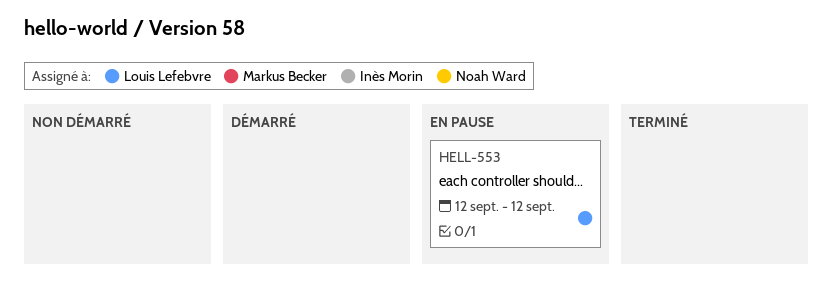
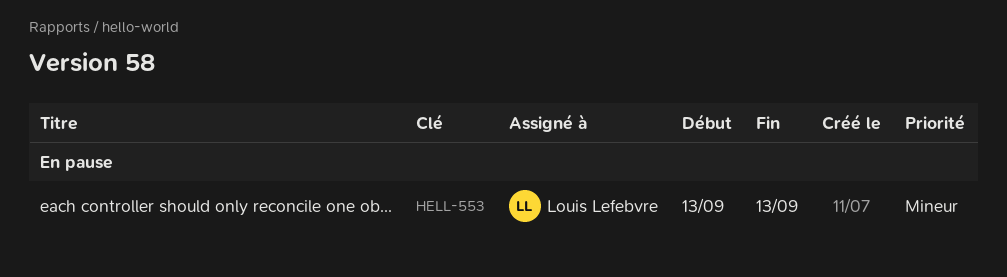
HELL-553, start: Sep 12 -> Sep 13
HELL-553, due: Sep 12 -> Sep 13

